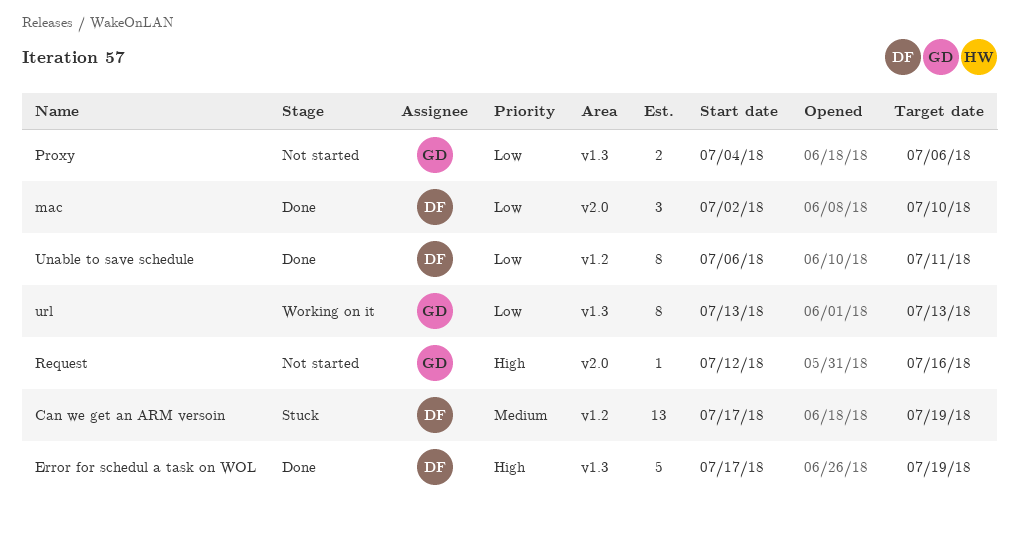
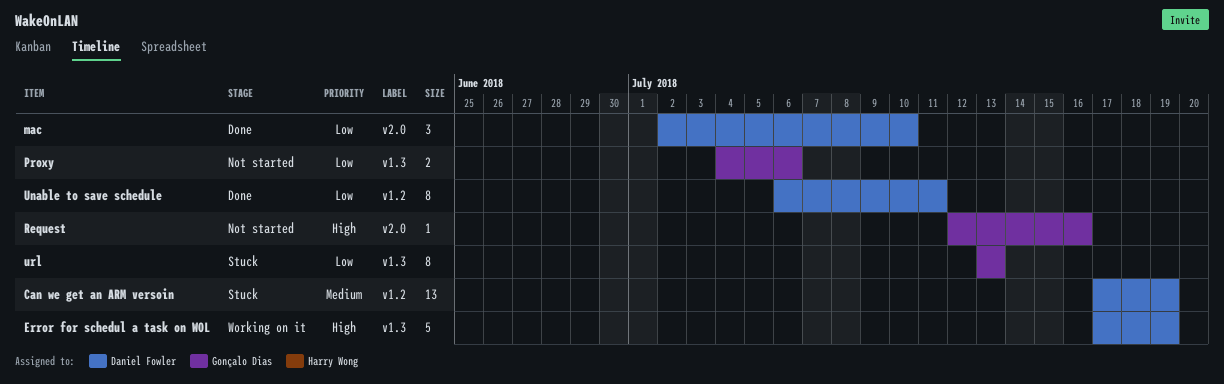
Error for schedul a task on WOL, status: Done -> Working on it
url, status: Working on it -> Stuck

